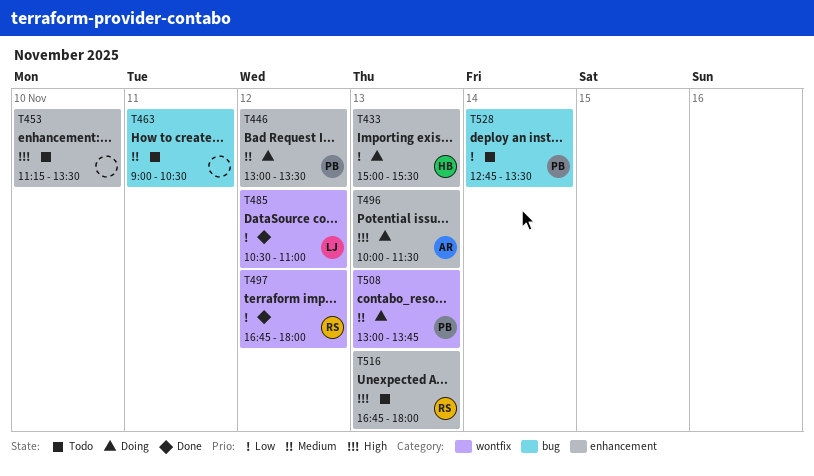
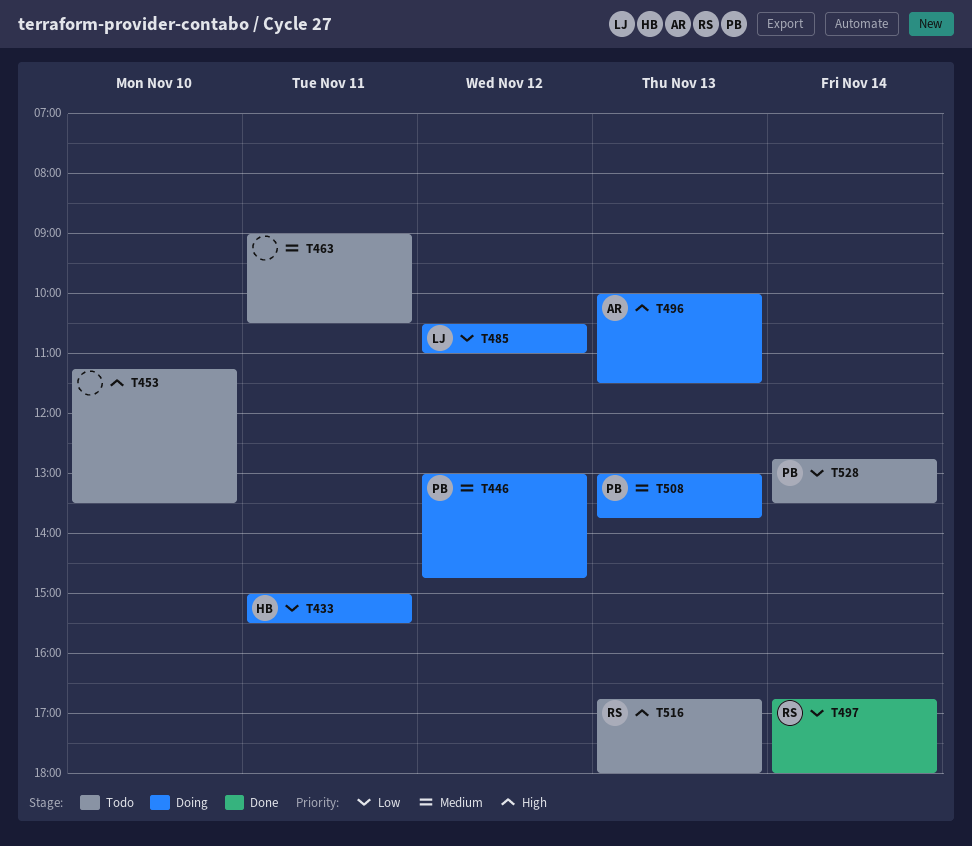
T433, day: Nov 13 -> Nov 11
T446, ends: 13:30 -> 14:45
T485, status: Done -> Doing
T497, day: Nov 12 -> Nov 14

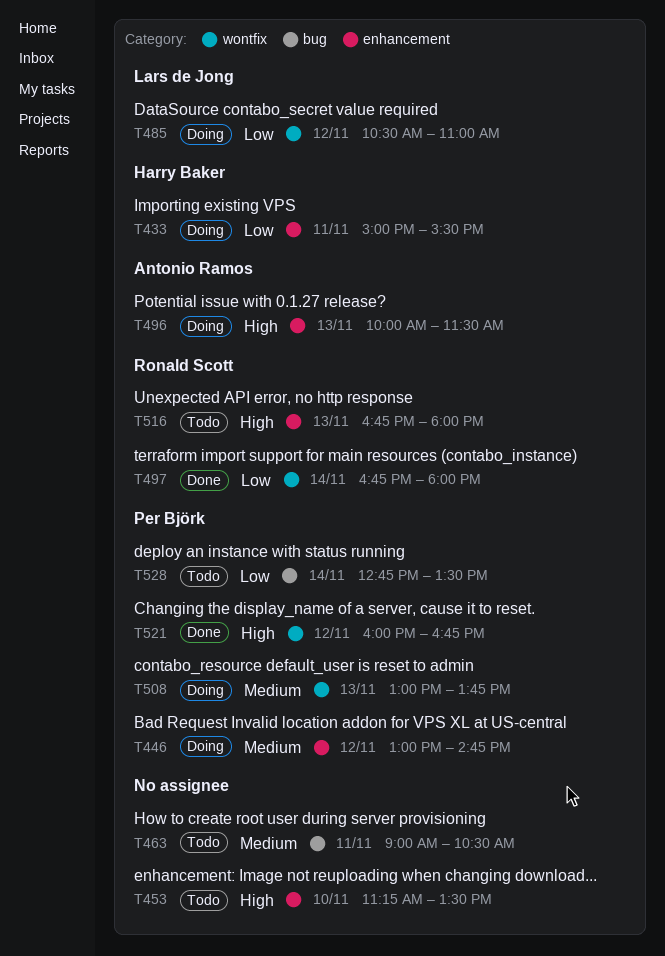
T521: none -> present

